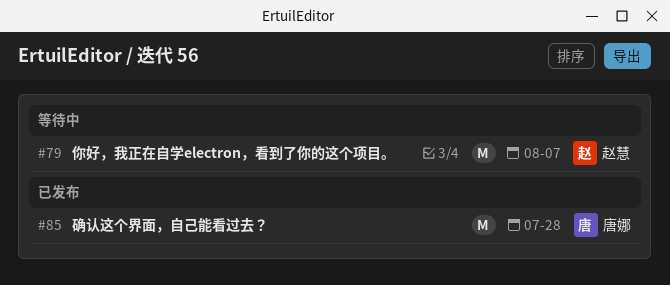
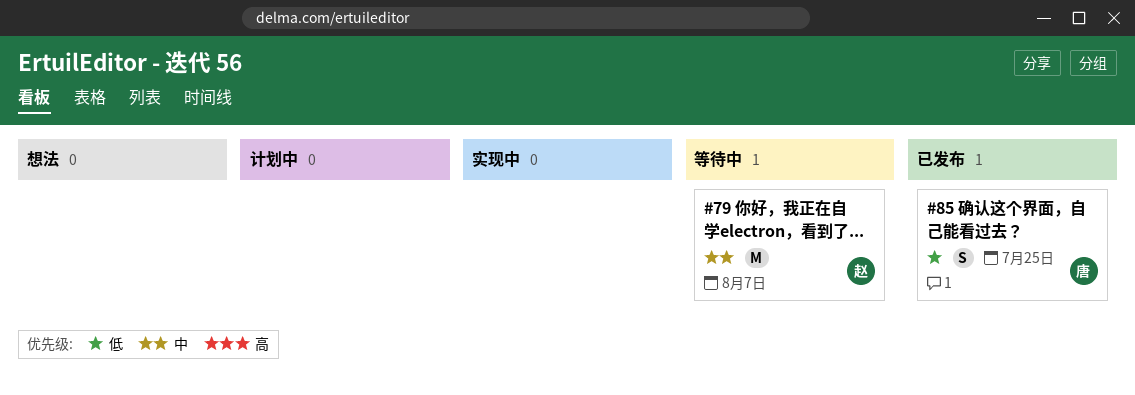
#85, estimate: M -> S
#85, due: Jul 28 -> Jul 25

